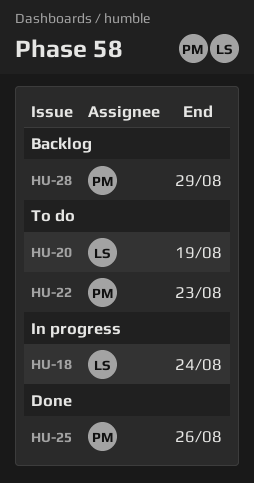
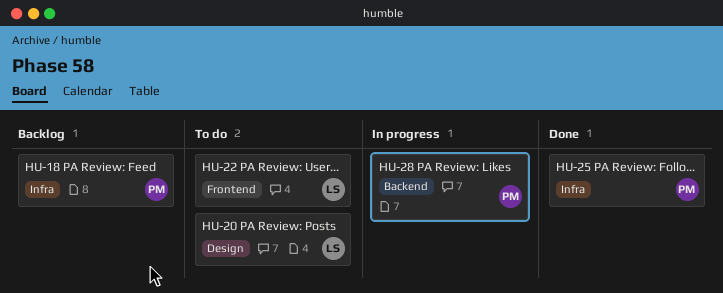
HU-18, status: In progress -> Backlog
HU-18, owner: LS -> PM
HU-22, owner: PM -> LS
HU-28, status: Backlog -> In progress

